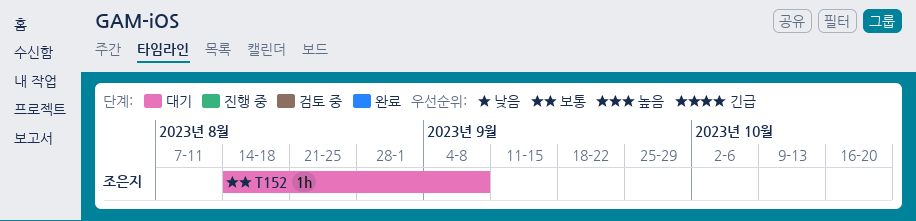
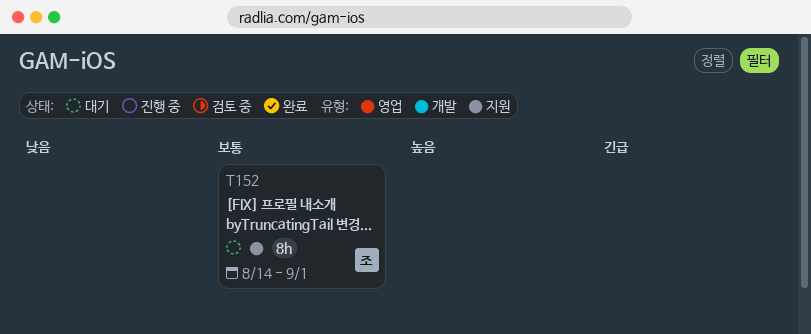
T152, estimate: 1h -> 8h
T152, due: Sep 8 -> Sep 1

